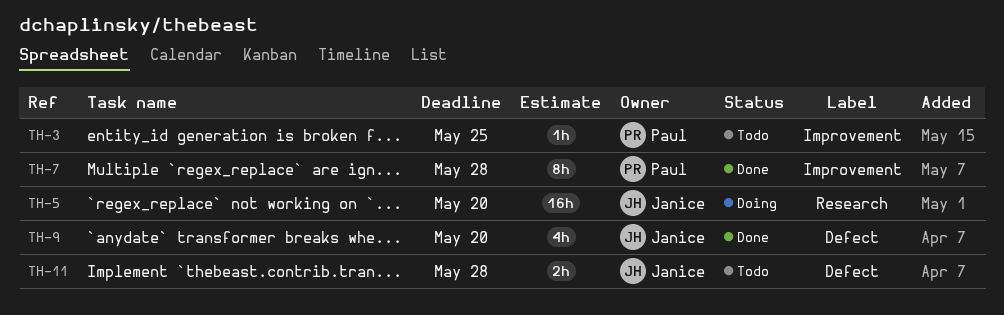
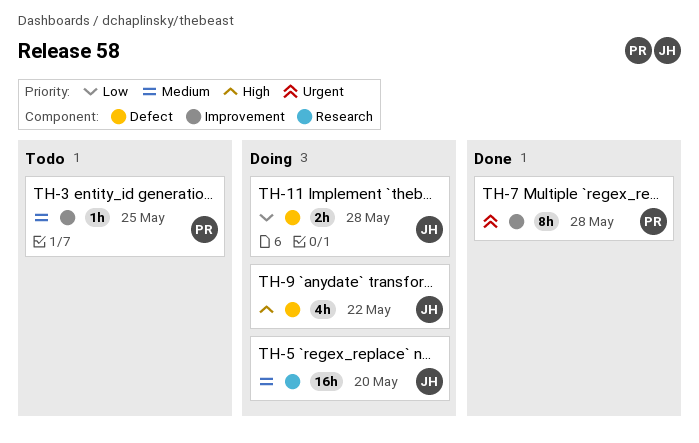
TH-9, status: Done -> Doing
TH-9, due: May 20 -> May 22
TH-11, status: Todo -> Doing

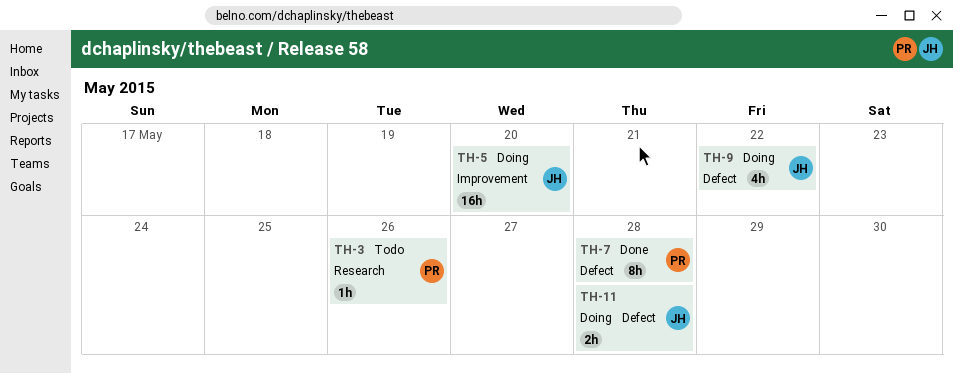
TH-3, label: Improvement -> Research
TH-3, due: May 25 -> May 26
TH-5, label: Research -> Improvement
TH-7, label: Improvement -> Defect

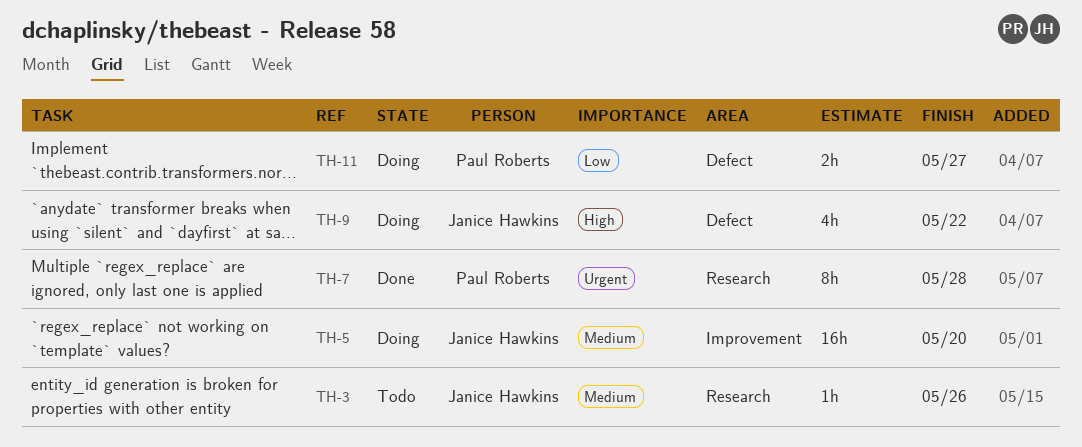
TH-3, owner: Paul Roberts -> Janice Hawkins
TH-7, label: Defect -> Research
TH-11, owner: Janice Hawkins -> Paul Roberts
TH-11, due: May 28 -> May 27

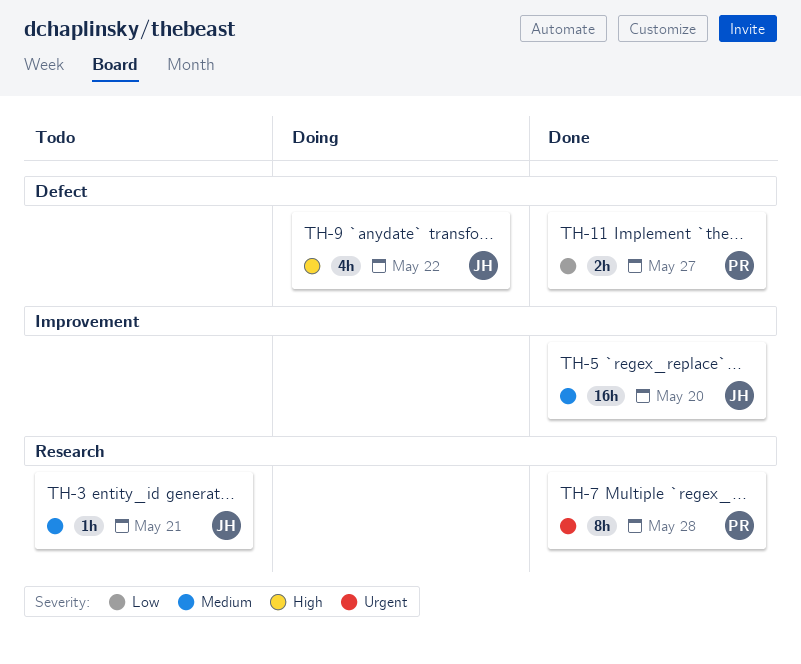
TH-3, due: May 26 -> May 21
TH-5, status: Doing -> Done
TH-11, status: Doing -> Done

